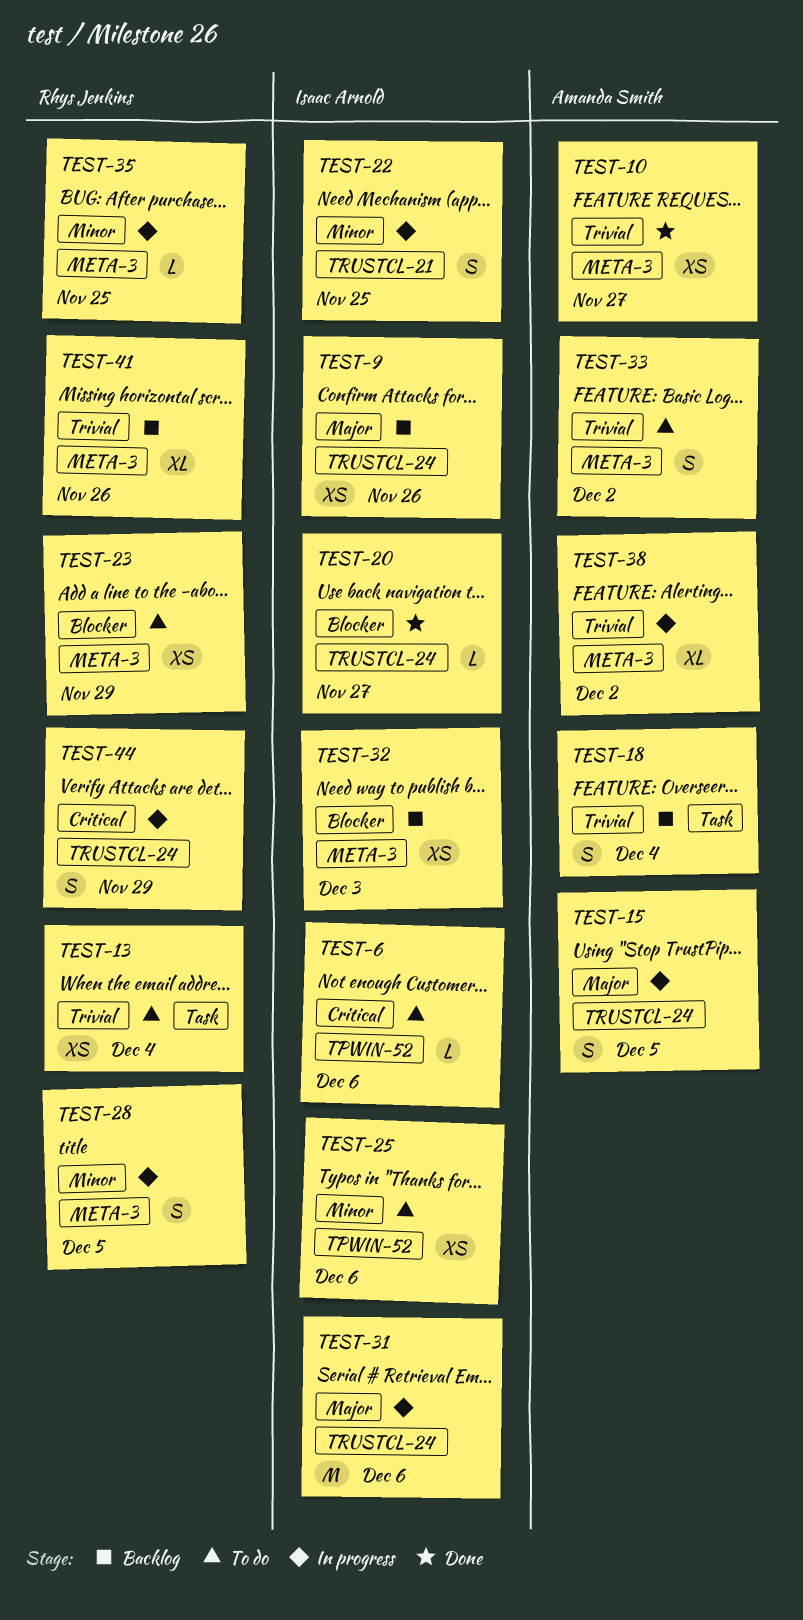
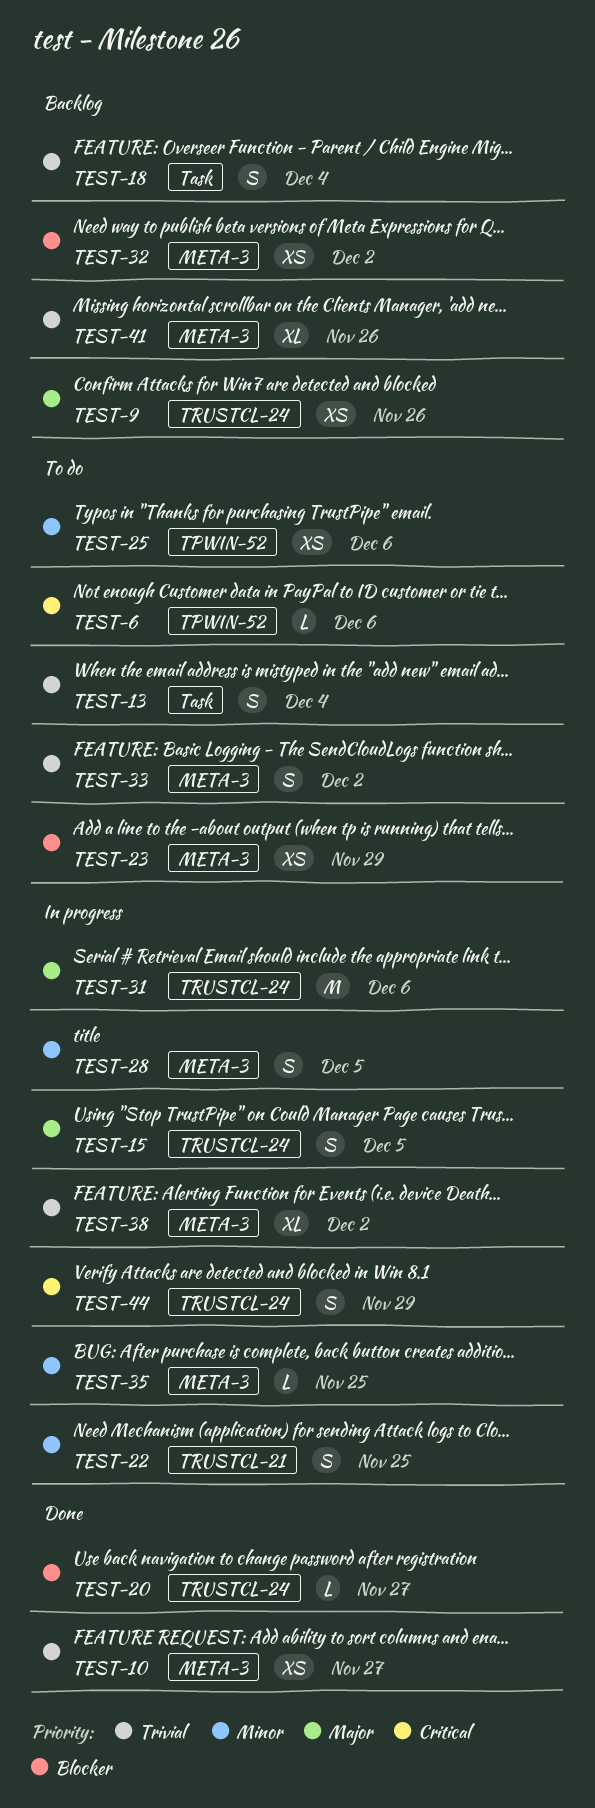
TEST-13, estimate: XS -> S
TEST-32, due: Dec 3 -> Dec 2

